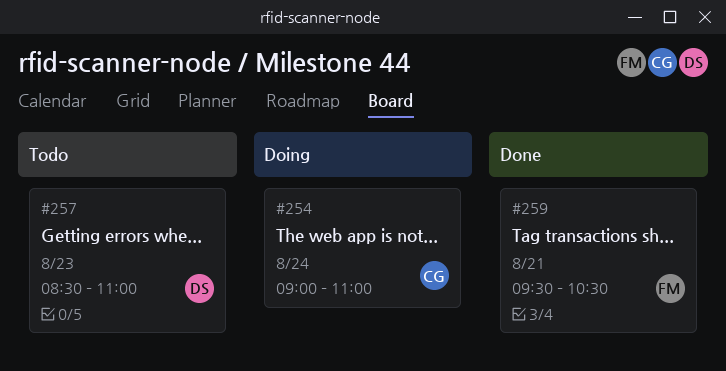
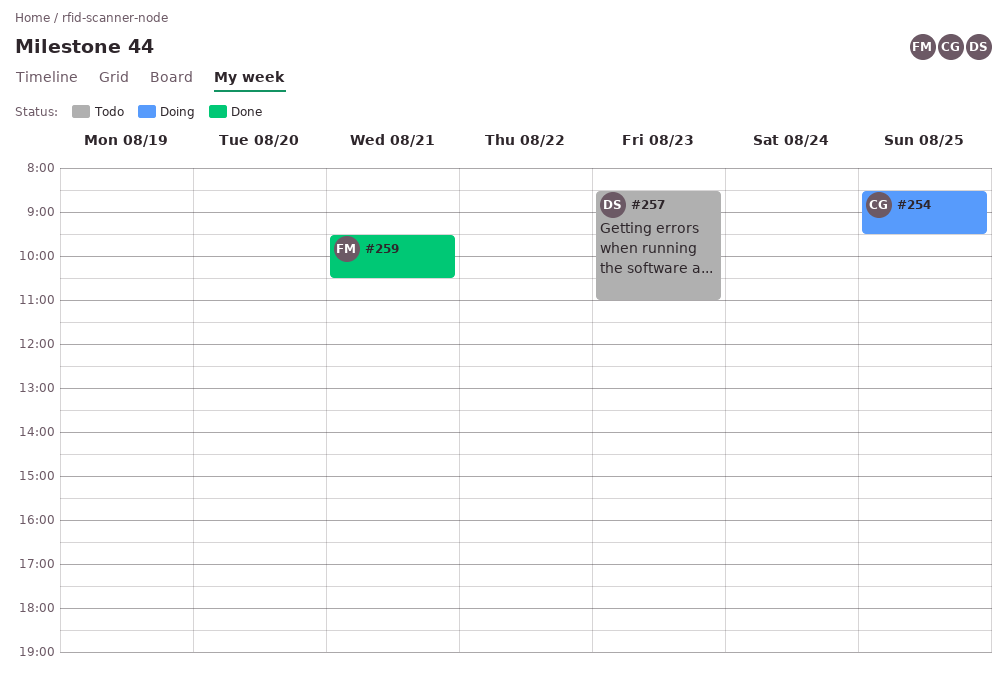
#254, day: Aug 24 -> Aug 25
#254, begins: 09:00 -> 08:30
#254, ends: 11:00 -> 09:30

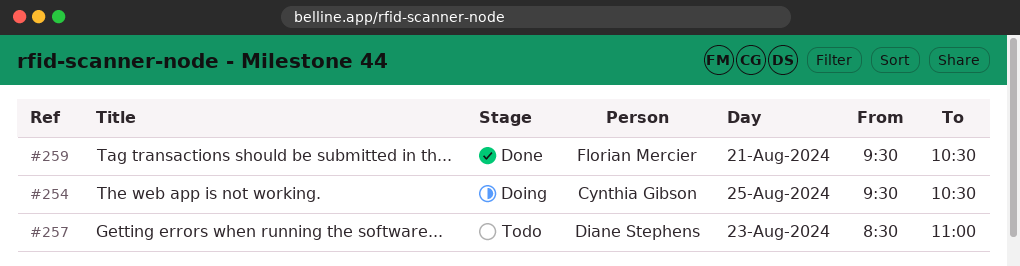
#254, begins: 08:30 -> 09:30
#254, ends: 09:30 -> 10:30

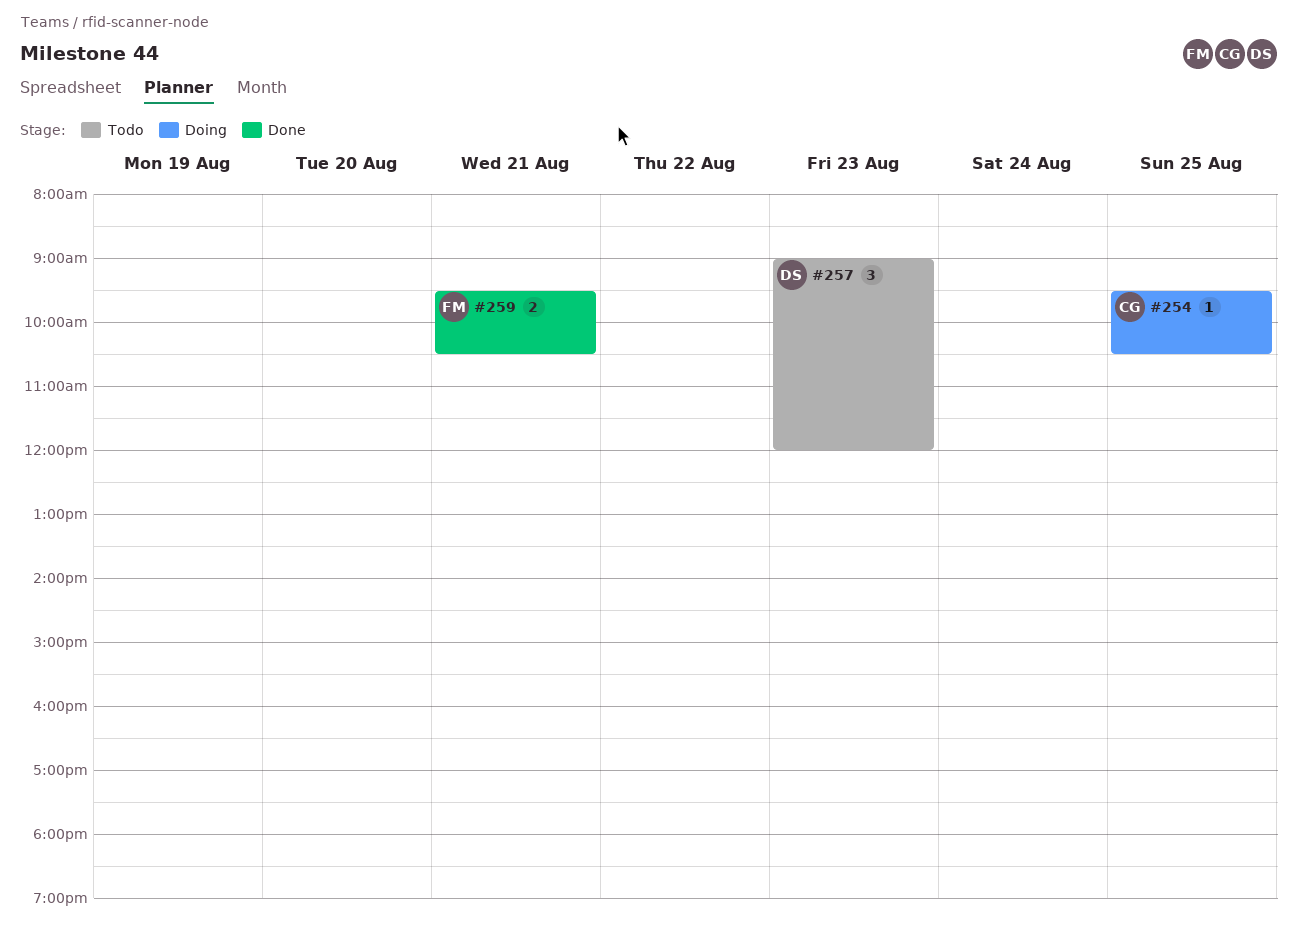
#257, begins: 08:30 -> 09:00
#257, ends: 11:00 -> 12:00

